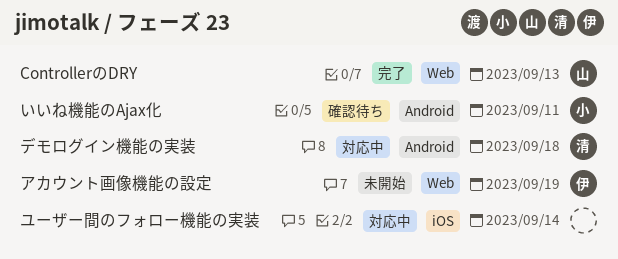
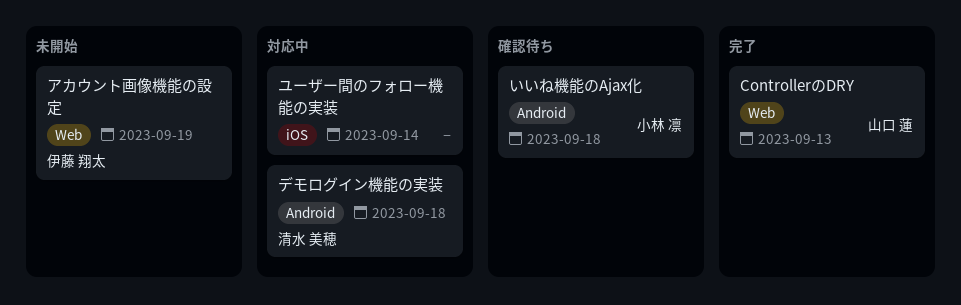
いいね機能のAjax化, due: Sep 11 -> Sep 18

